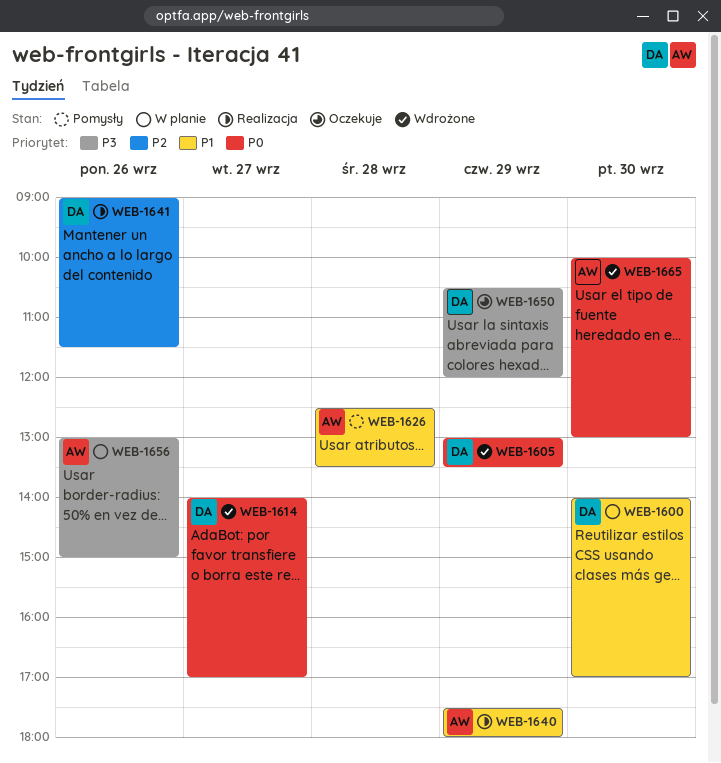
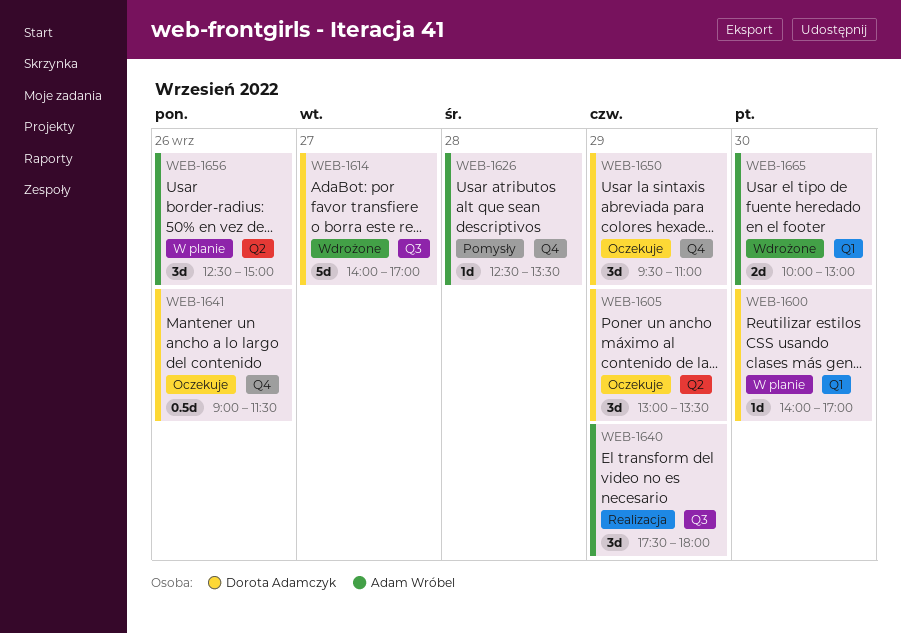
WEB-1605, status: Wdrożone -> Oczekuje
WEB-1641, status: Realizacja -> Oczekuje
WEB-1650, begins: 10:30 -> 09:30
WEB-1650, ends: 12:00 -> 11:00
WEB-1656, begins: 13:00 -> 12:30

